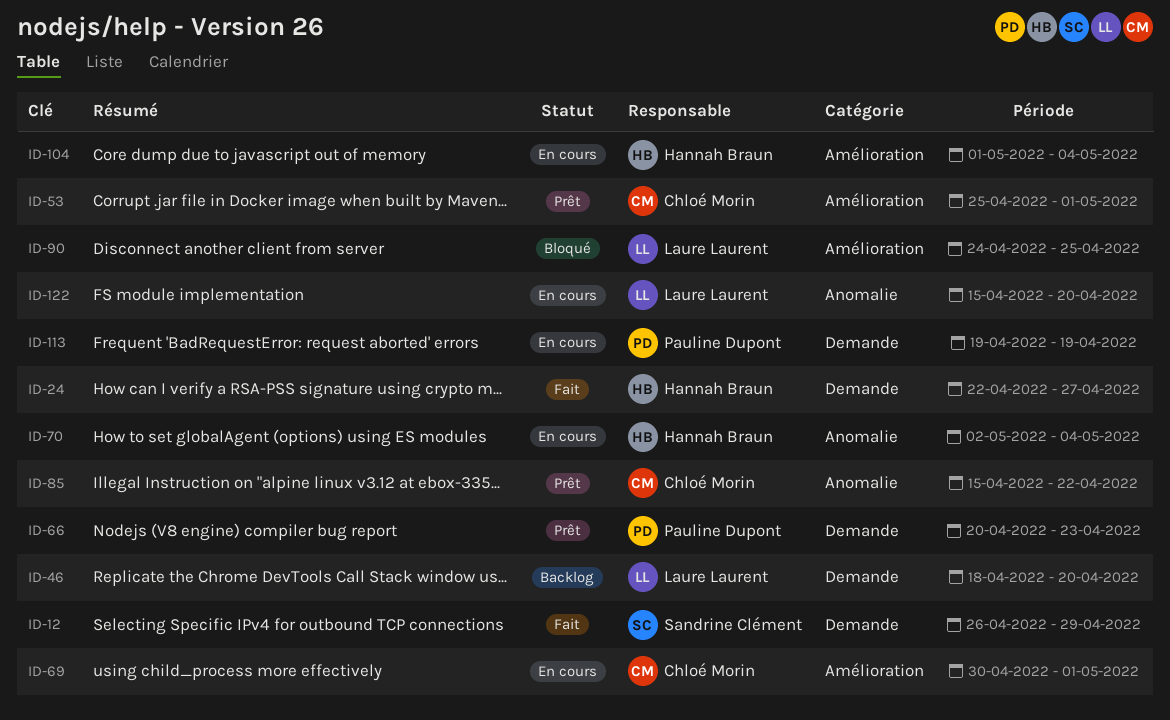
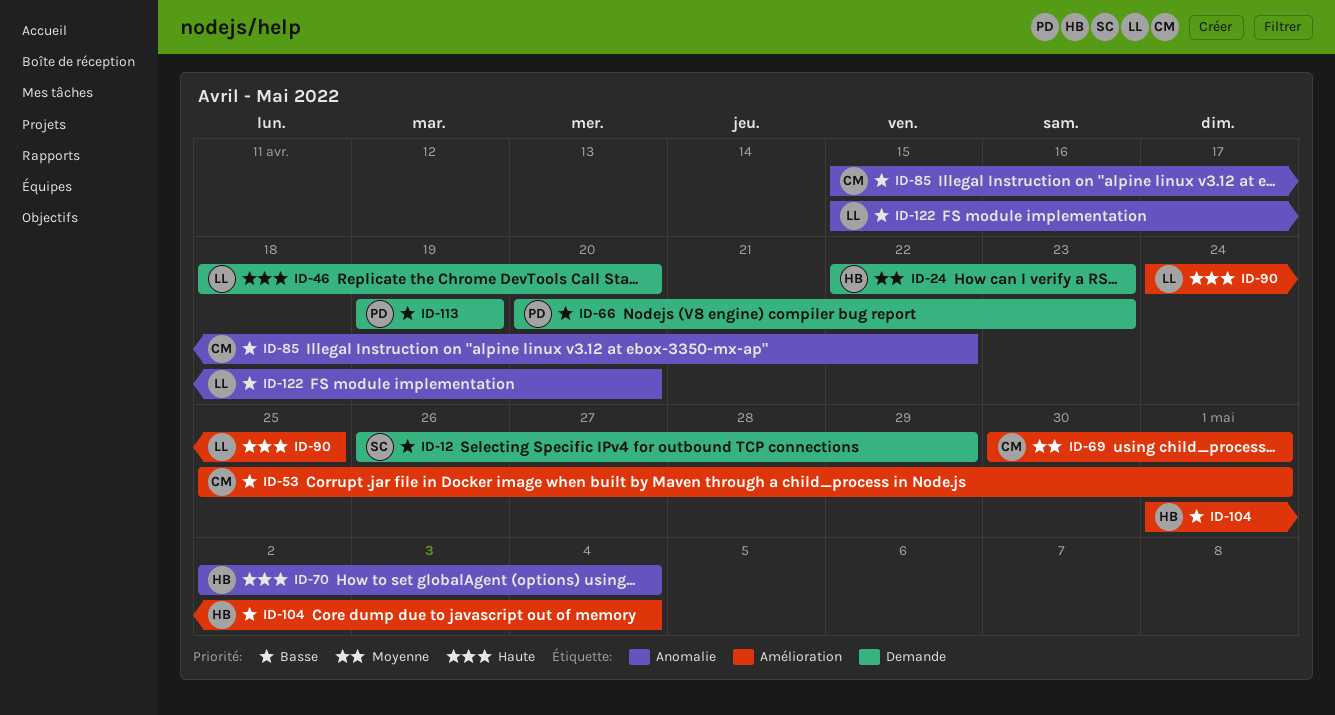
ID-24, due: Apr 27 -> Apr 23

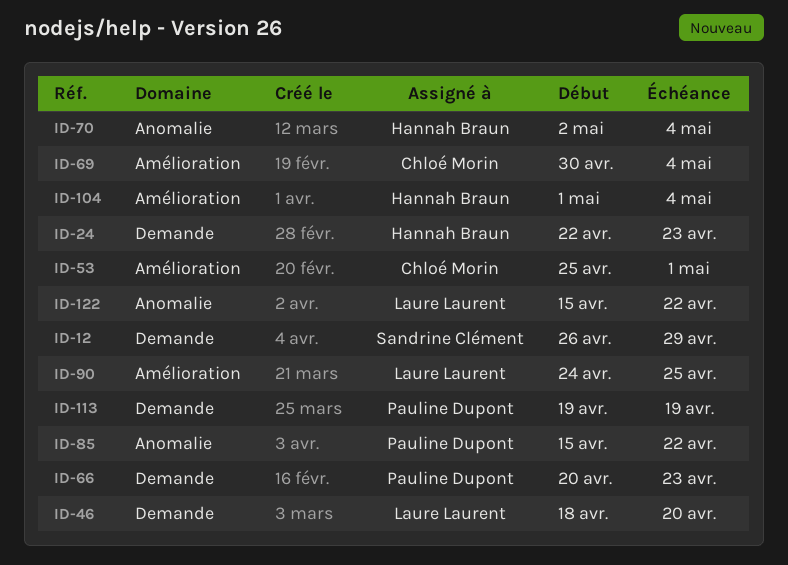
ID-69, due: May 1 -> May 4
ID-85, owner: Chloé Morin -> Pauline Dupont
ID-122, due: Apr 20 -> Apr 22

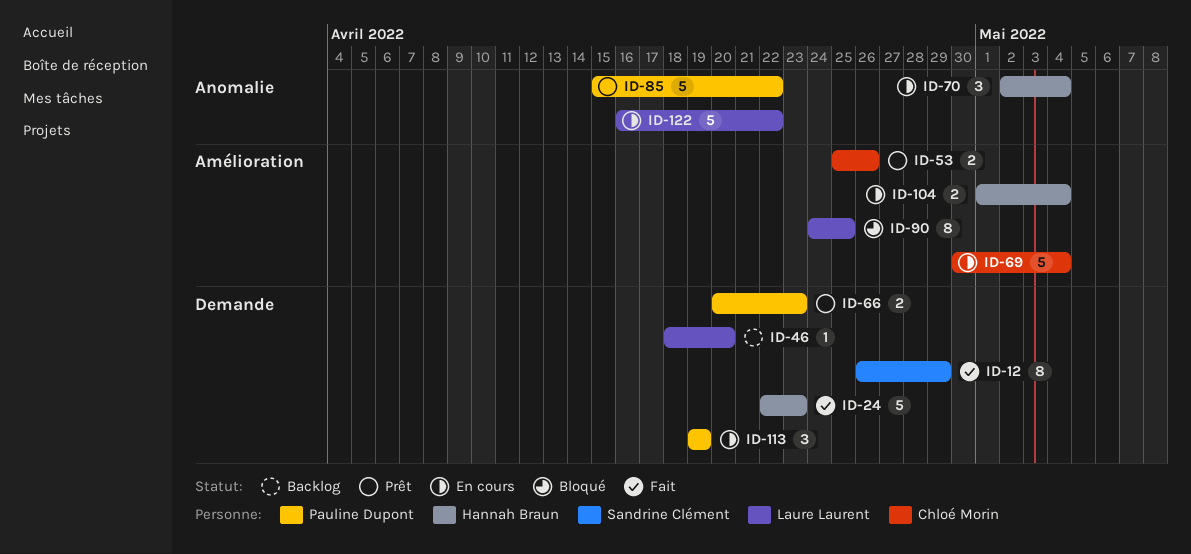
ID-53, due: May 1 -> Apr 26
ID-122, start: Apr 15 -> Apr 16

